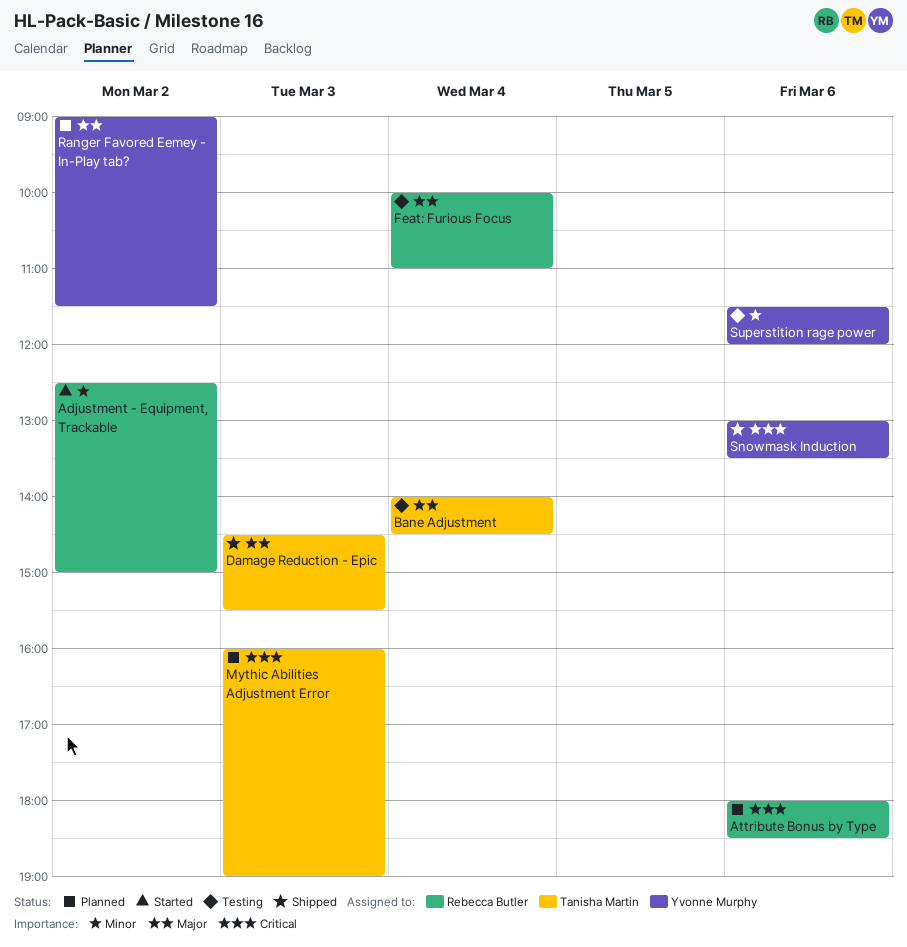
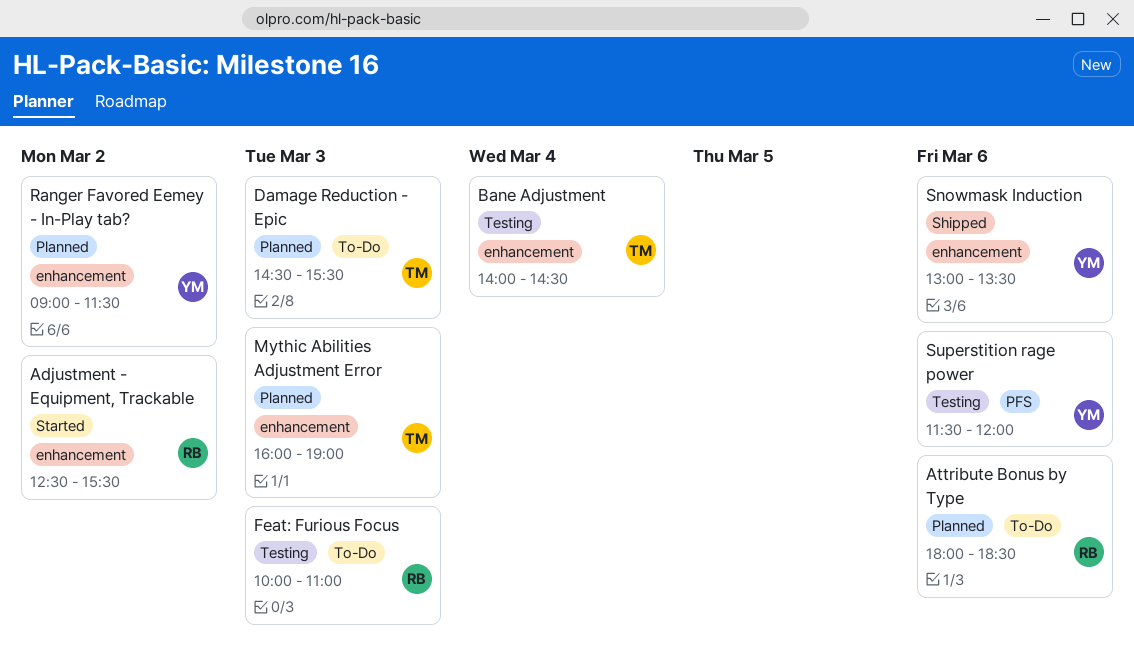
Adjustment - Equipment, Trackable, ends: 15:00 -> 15:30
Damage Reduction - Epic, status: Shipped -> Planned
Feat: Furious Focus, day: Mar 4 -> Mar 3

